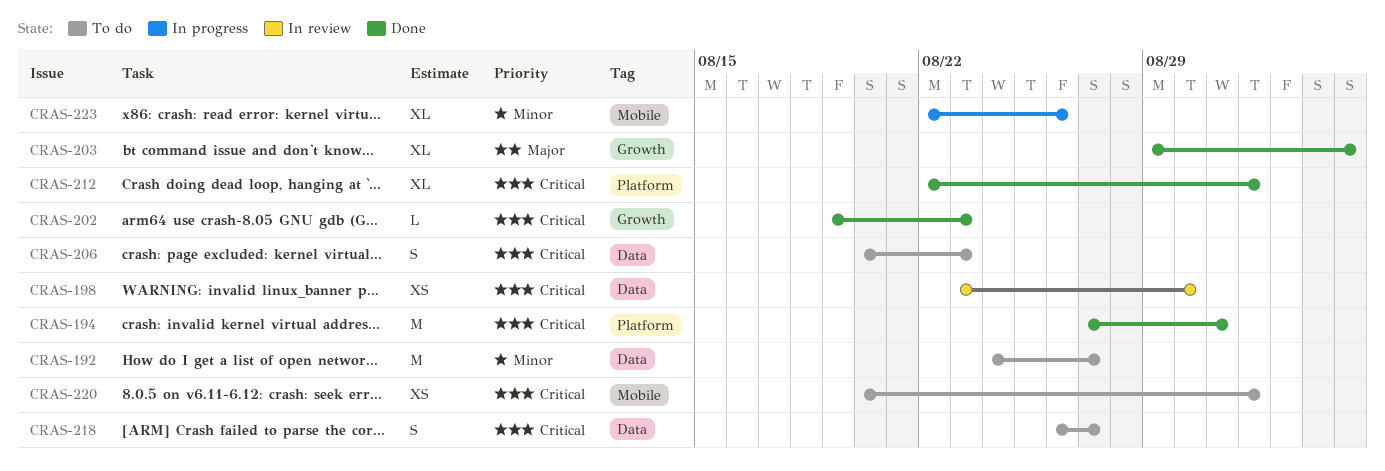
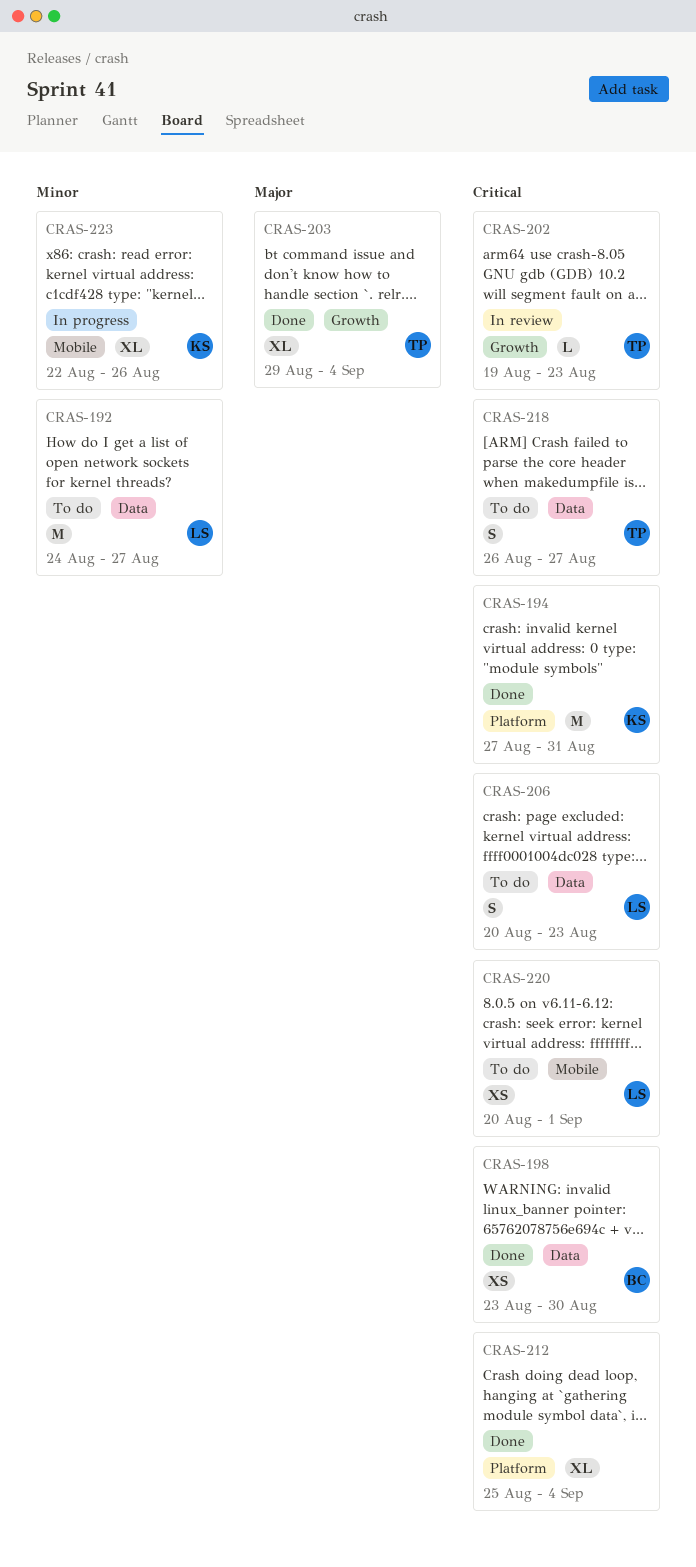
CRAS-198, status: In review -> Done
CRAS-202, status: Done -> In review
CRAS-212, start: Aug 22 -> Aug 25
CRAS-212, due: Sep 1 -> Sep 4

